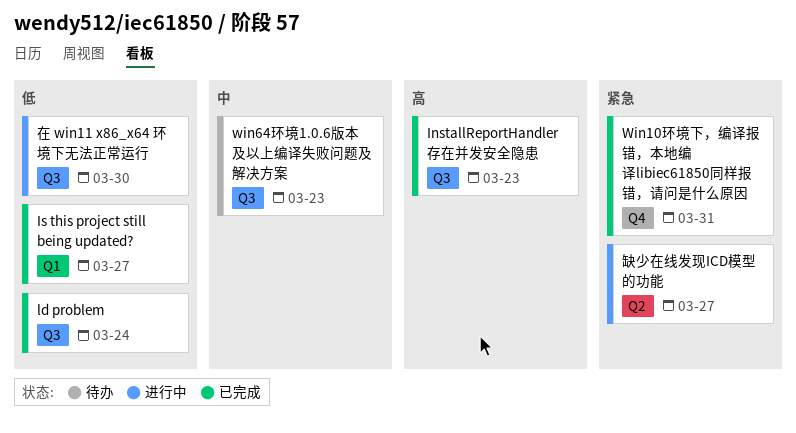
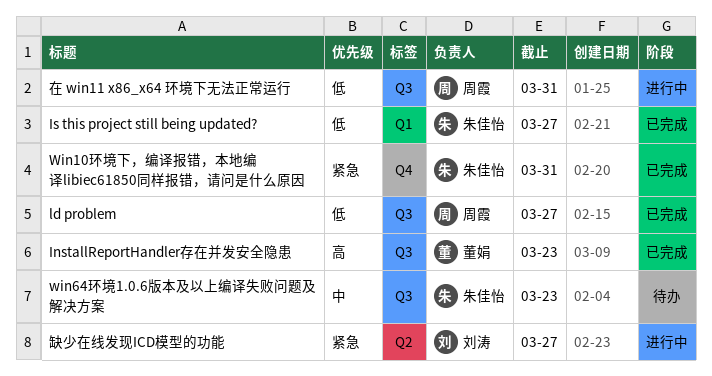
ld problem, due: Mar 24 -> Mar 27
在 win11 x86_x64 环境下无法正常运行, due: Mar 30 -> Mar 31

